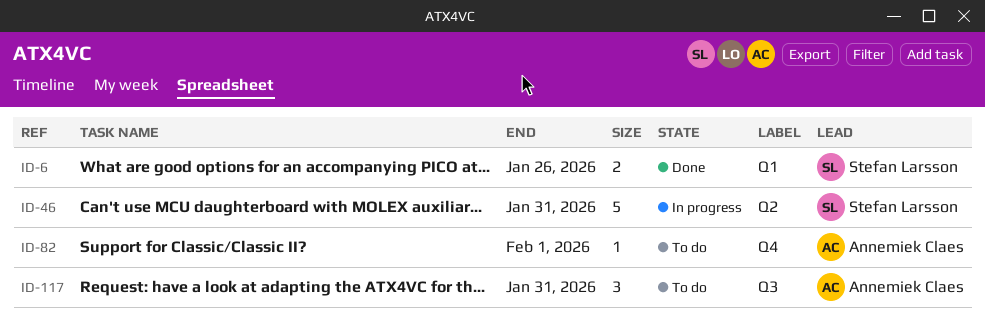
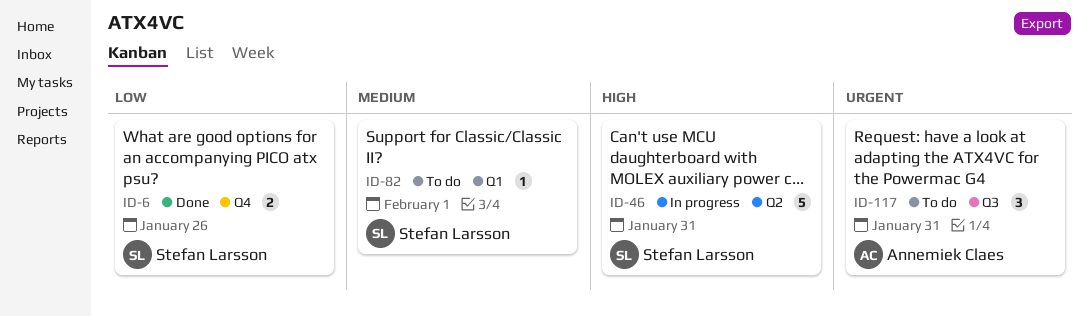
ID-6, label: Q1 -> Q4
ID-82, owner: Annemiek Claes -> Stefan Larsson
ID-82, label: Q4 -> Q1

